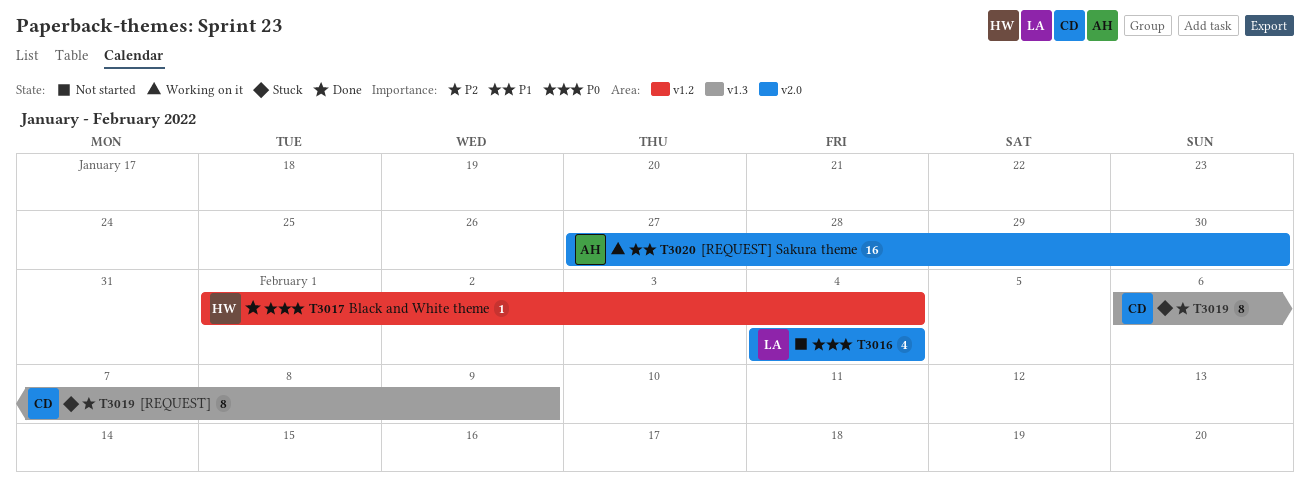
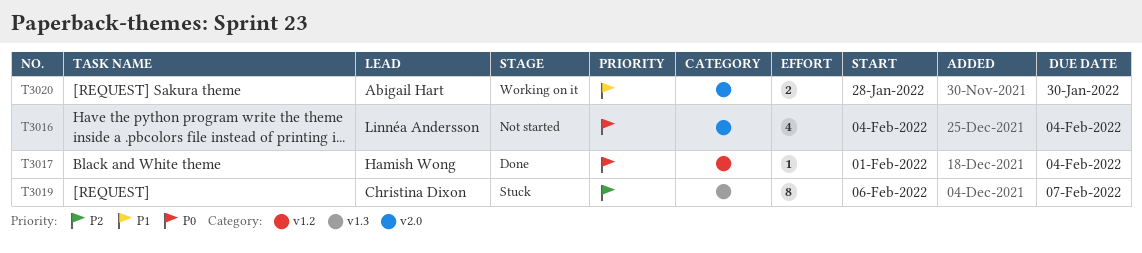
T3019, due: Feb 9 -> Feb 7
T3020, estimate: 16 -> 2
T3020, start: Jan 27 -> Jan 28

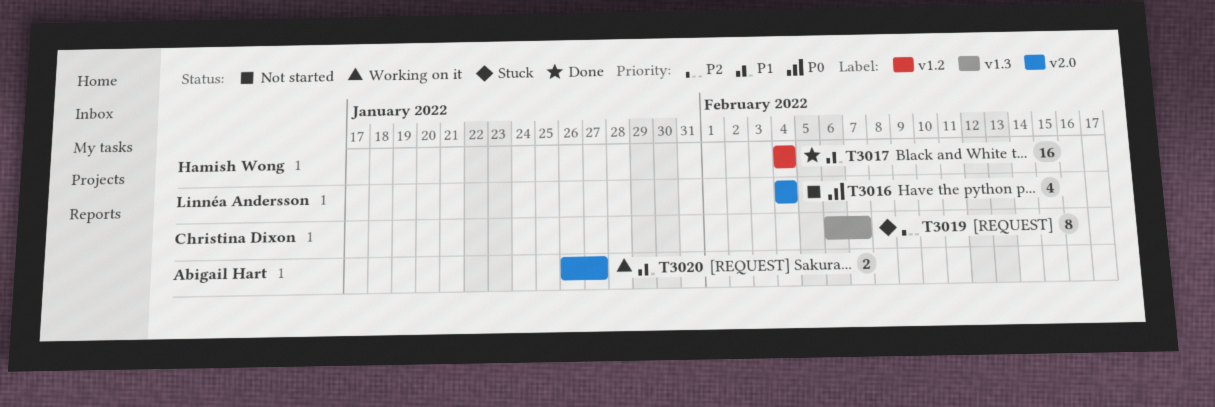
T3017, priority: P0 -> P1
T3017, estimate: 1 -> 16
T3017, start: Feb 1 -> Feb 4
T3020, start: Jan 28 -> Jan 26
T3020, due: Jan 30 -> Jan 27

